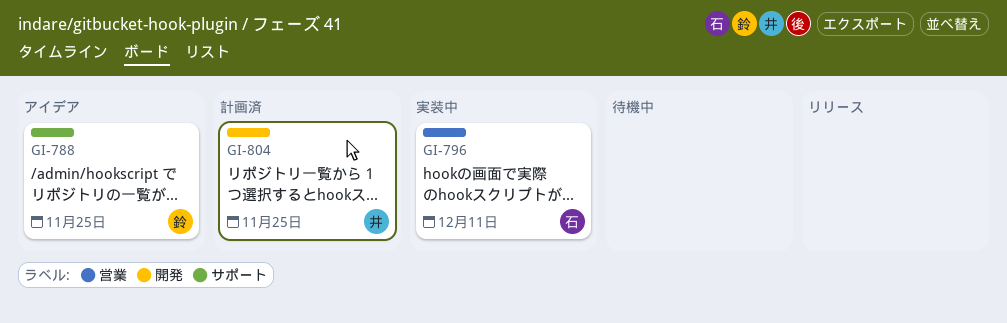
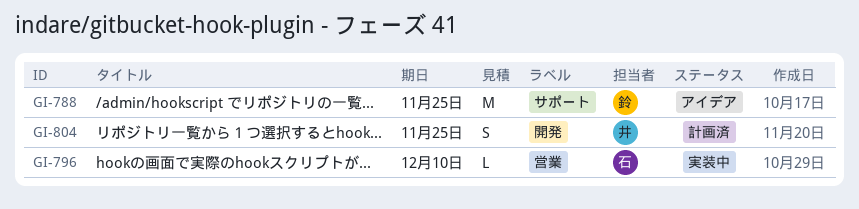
GI-796, due: Dec 11 -> Dec 10

